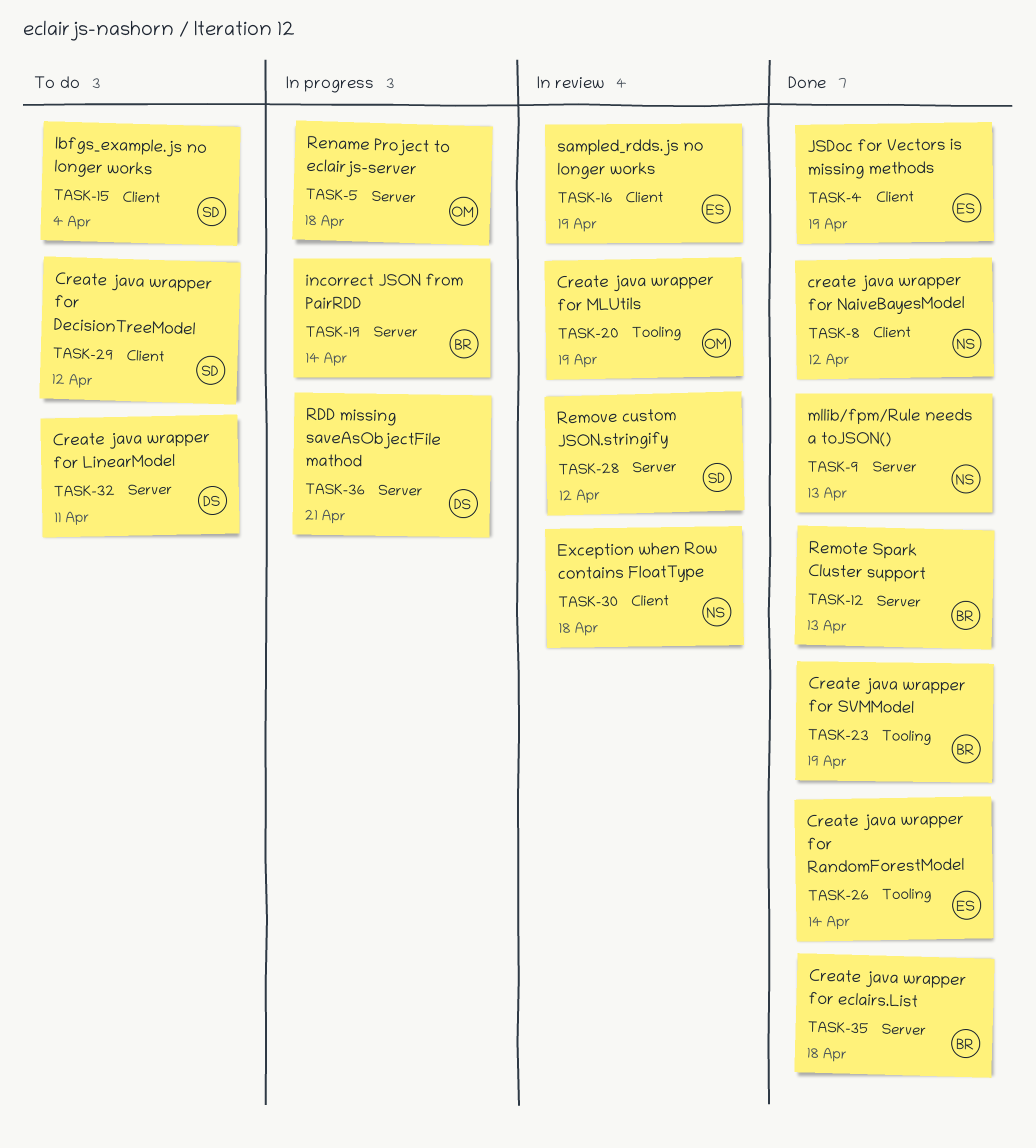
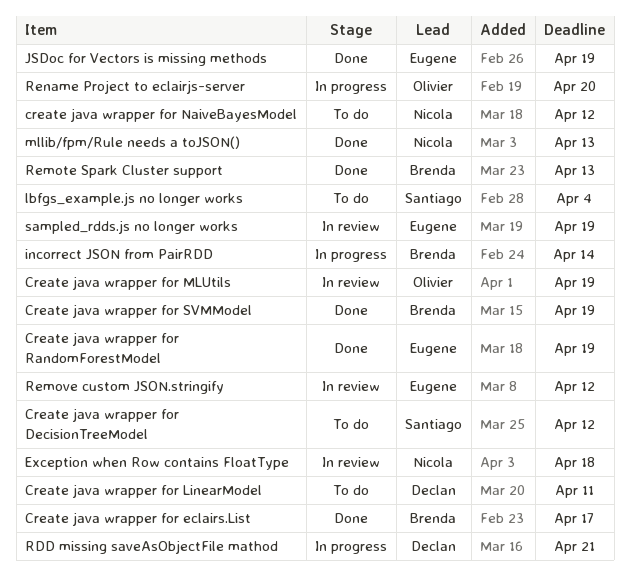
Create java wrapper for eclairs.List, due: Apr 18 -> Apr 17
create java wrapper for NaiveBayesModel, status: Done -> To do
Create java wrapper for RandomForestModel, due: Apr 14 -> Apr 19
Remove custom JSON.stringify, owner: Santiago -> Eugene
Rename Project to eclairjs-server, due: Apr 18 -> Apr 20

